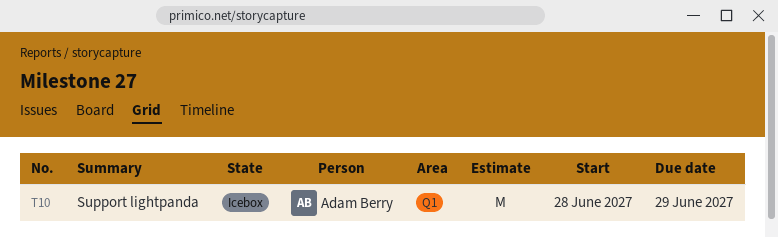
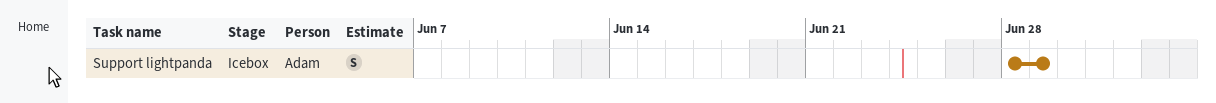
Support lightpanda, estimate: M -> S

